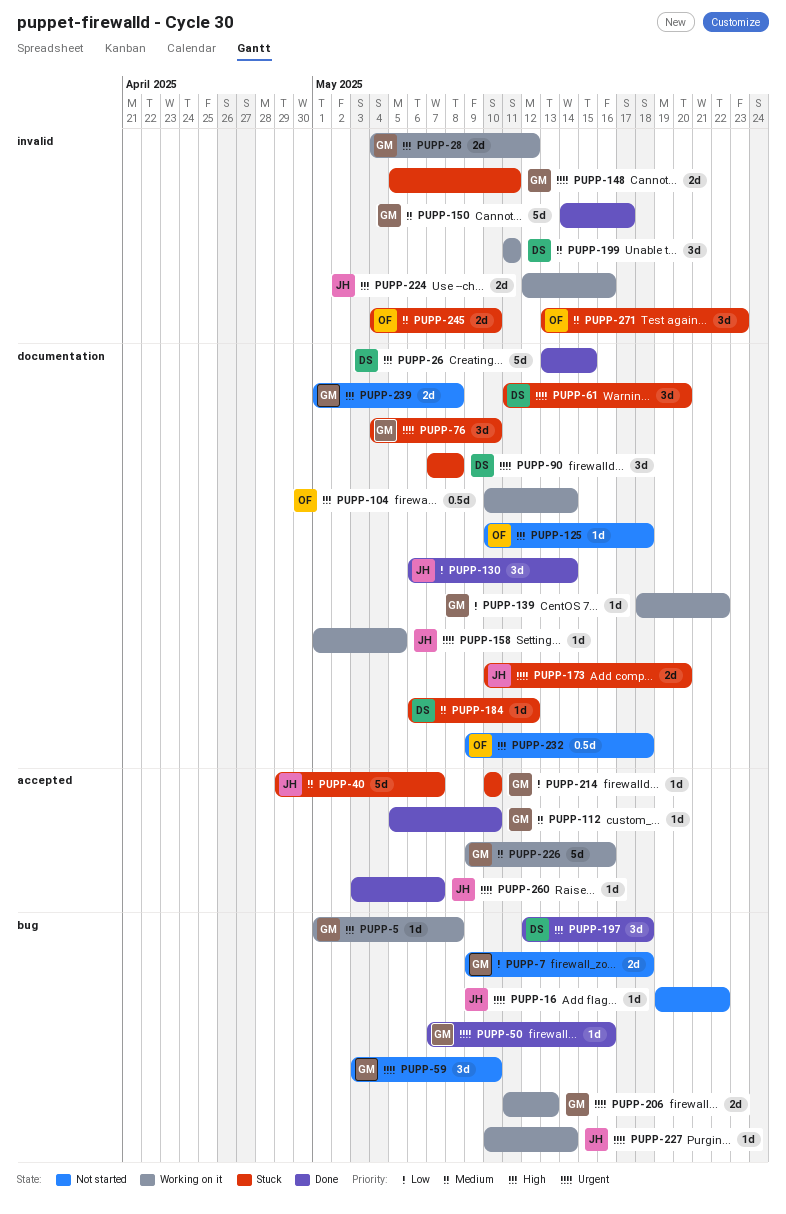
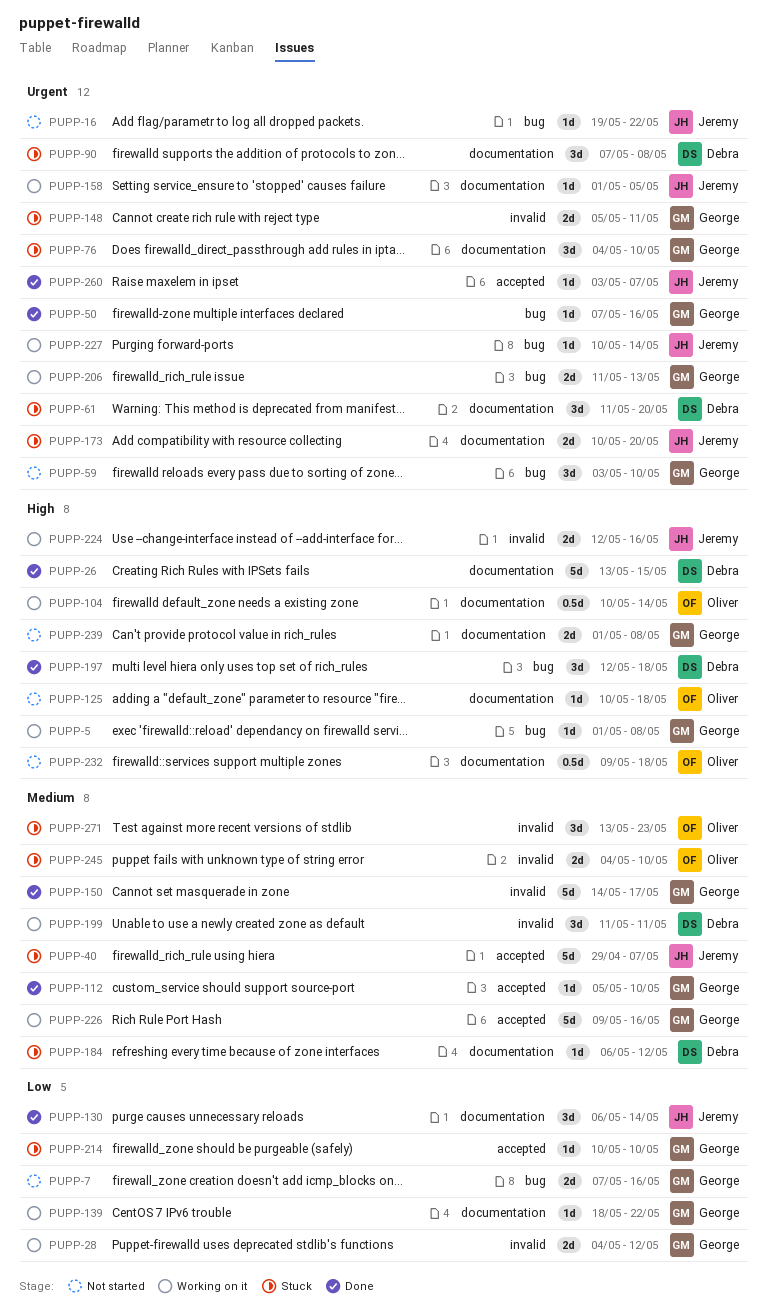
PUPP-7, start: May 9 -> May 7
PUPP-7, due: May 18 -> May 16
PUPP-28, priority: High -> Low

